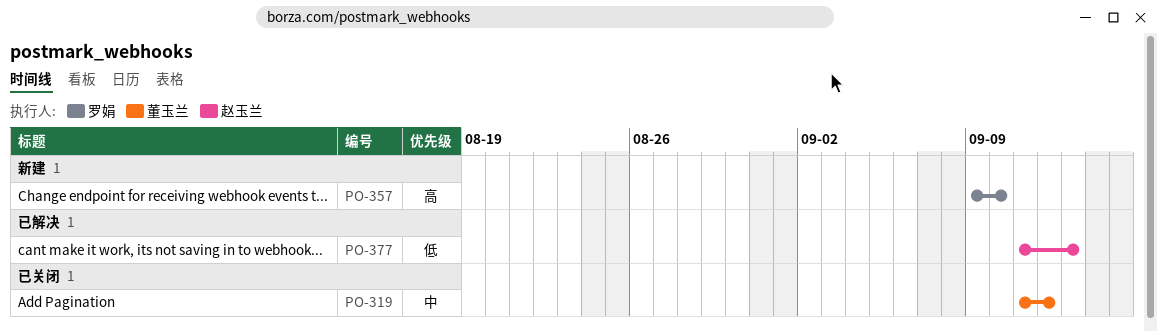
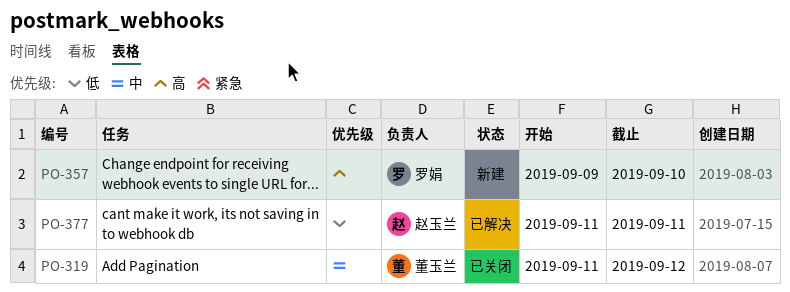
PO-377, due: Sep 13 -> Sep 11

